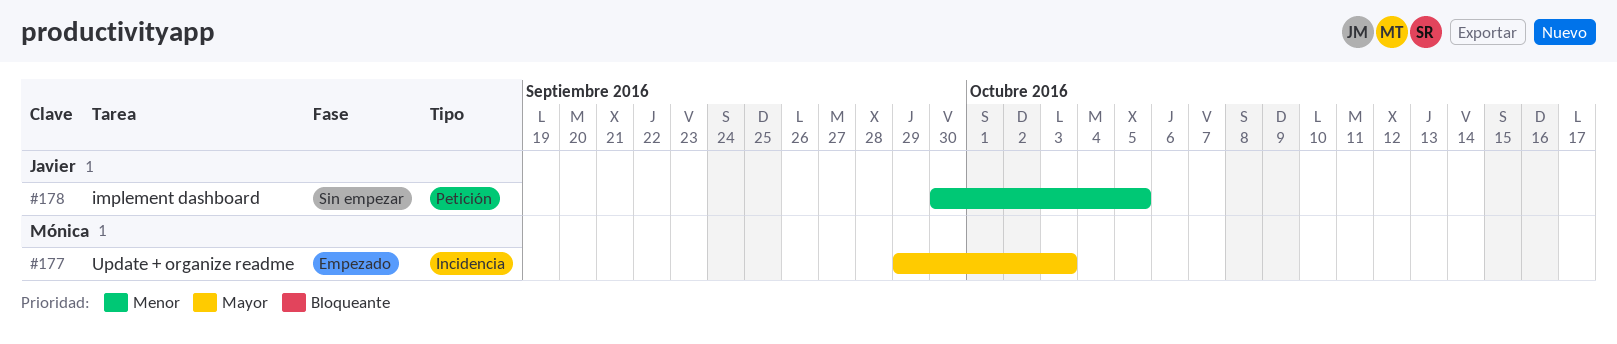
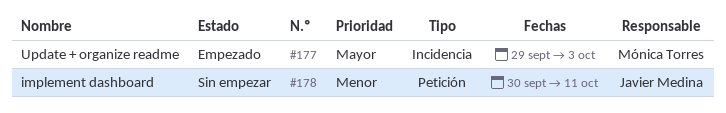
#178, due: Oct 5 -> Oct 11

